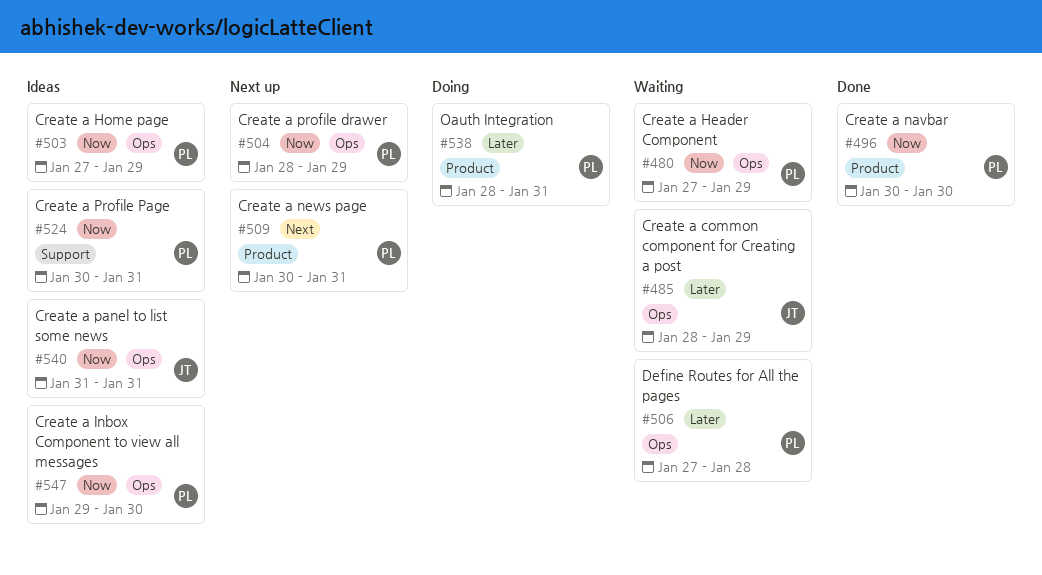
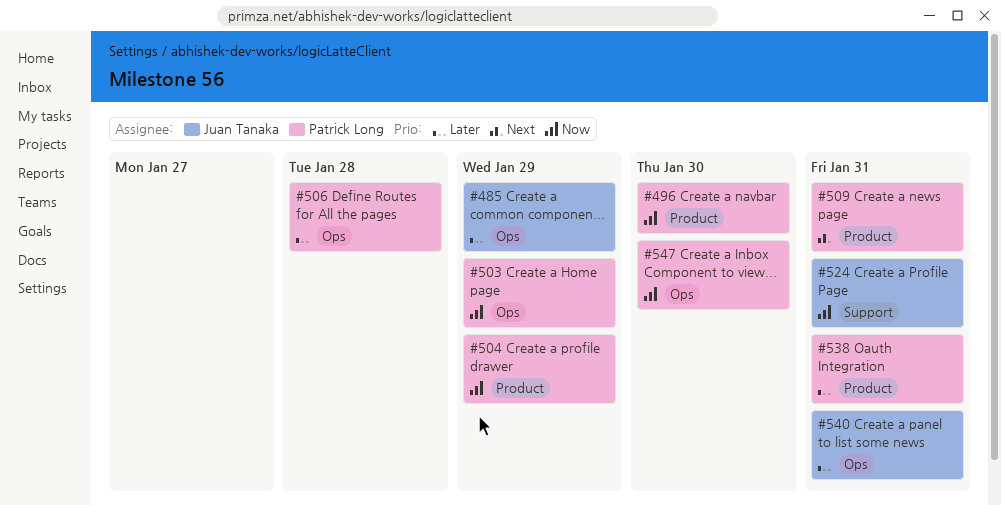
#480: present -> none
#504, label: Ops -> Product
#524, owner: Patrick Long -> Juan Tanaka
#540, priority: Now -> Later

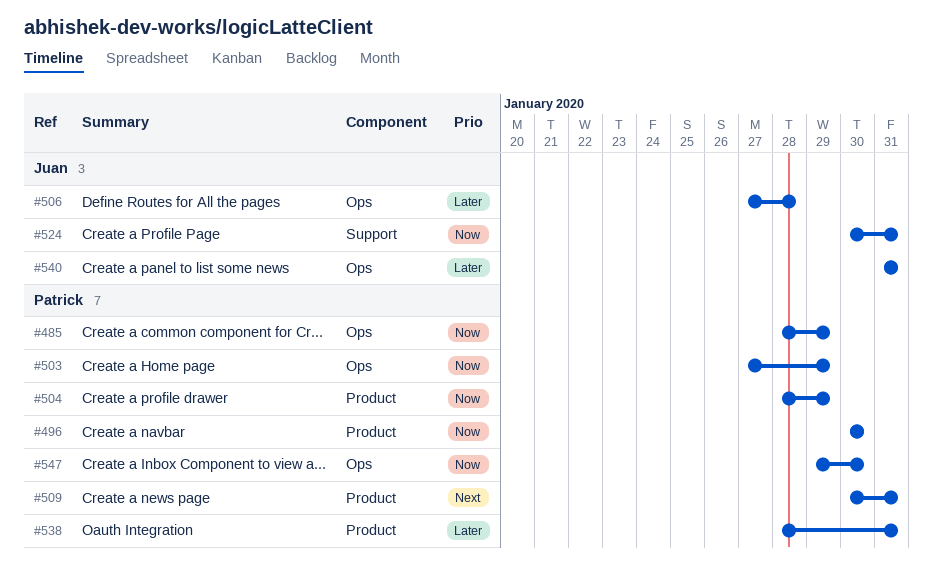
#485, owner: Juan Tanaka -> Patrick Long
#485, priority: Later -> Now
#506, owner: Patrick Long -> Juan Tanaka

